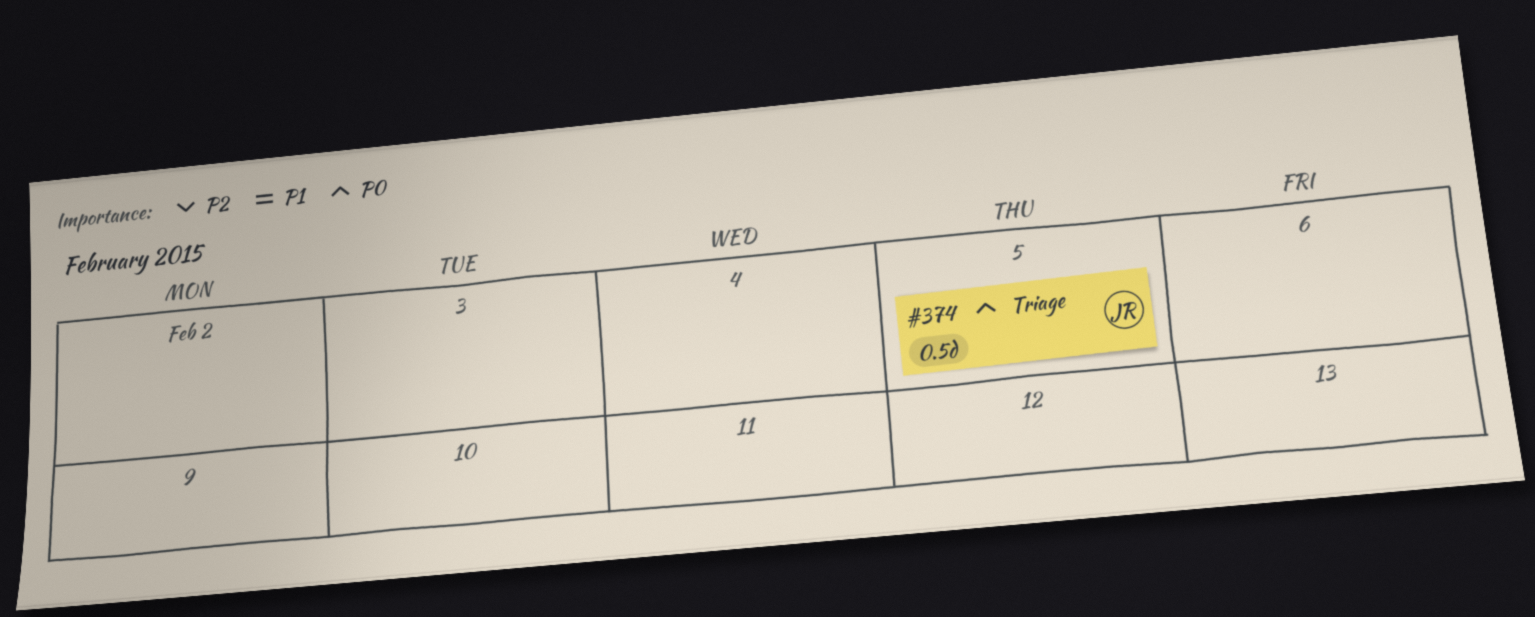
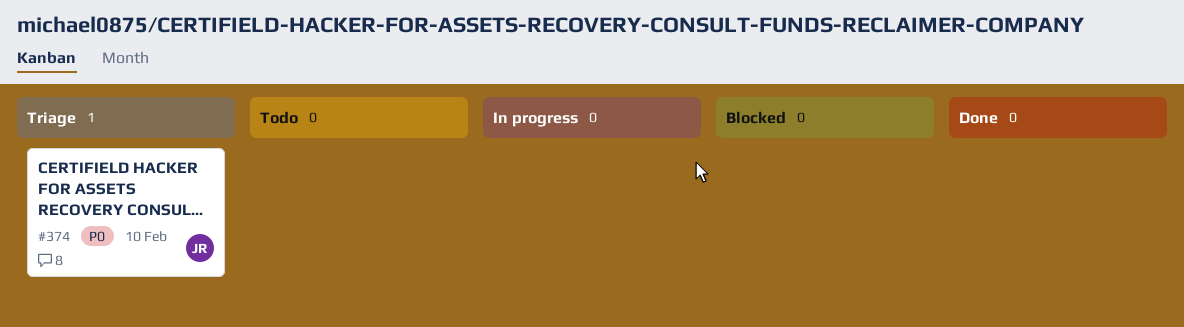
#374, due: Feb 5 -> Feb 10

